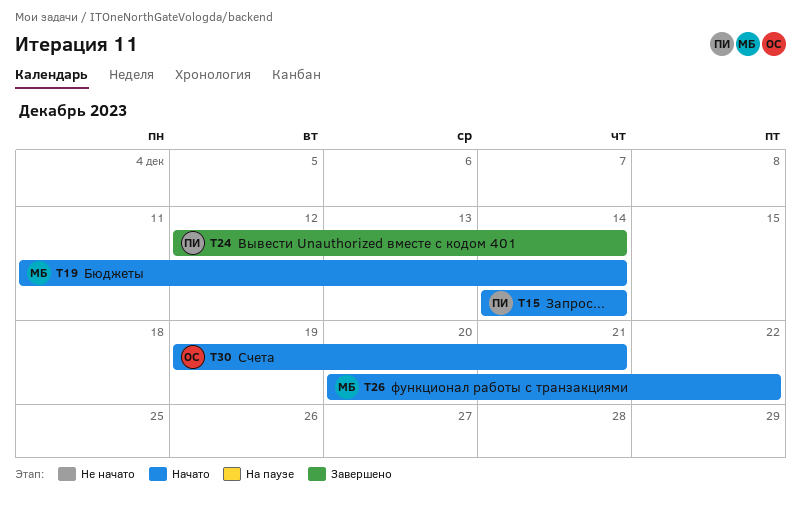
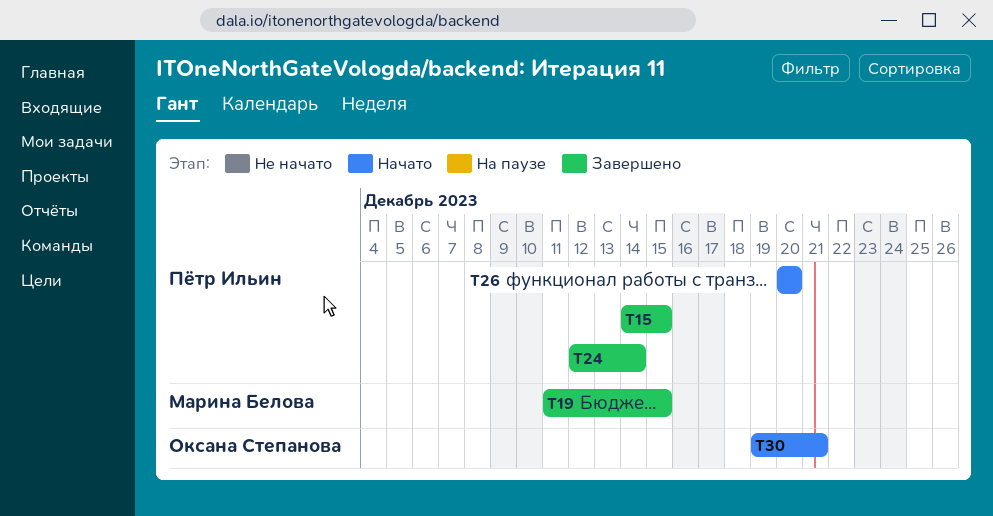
T15, status: Начато -> Завершено
T15, due: Dec 14 -> Dec 15
T19, status: Начато -> Завершено
T19, due: Dec 14 -> Dec 15
T26, owner: Марина Белова -> Пётр Ильин
T26, due: Dec 22 -> Dec 20

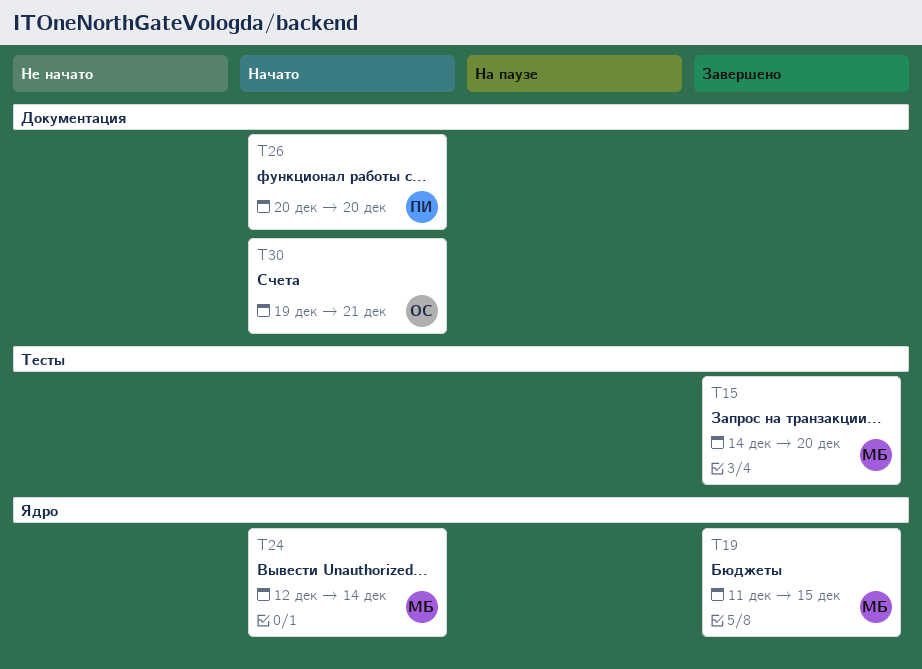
T15, owner: Пётр Ильин -> Марина Белова
T15, due: Dec 15 -> Dec 20
T24, status: Завершено -> Начато
T24, owner: Пётр Ильин -> Марина Белова

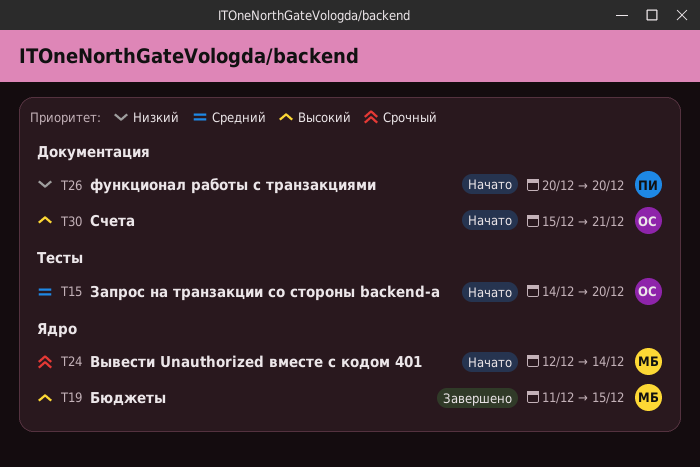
T15, status: Завершено -> Начато
T15, owner: МБ -> ОС
T30, start: Dec 19 -> Dec 15

